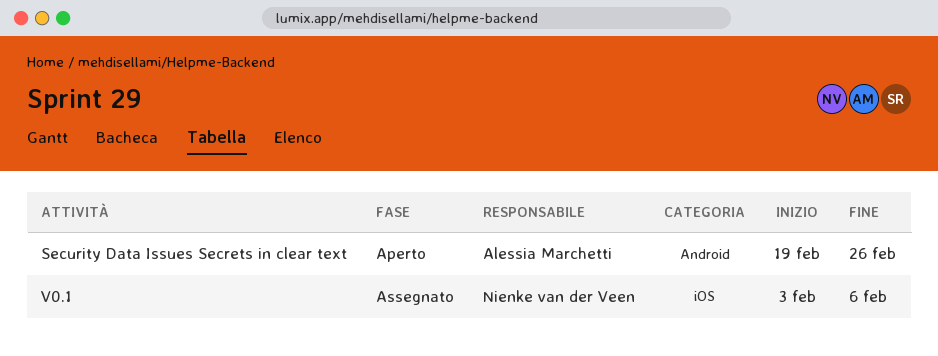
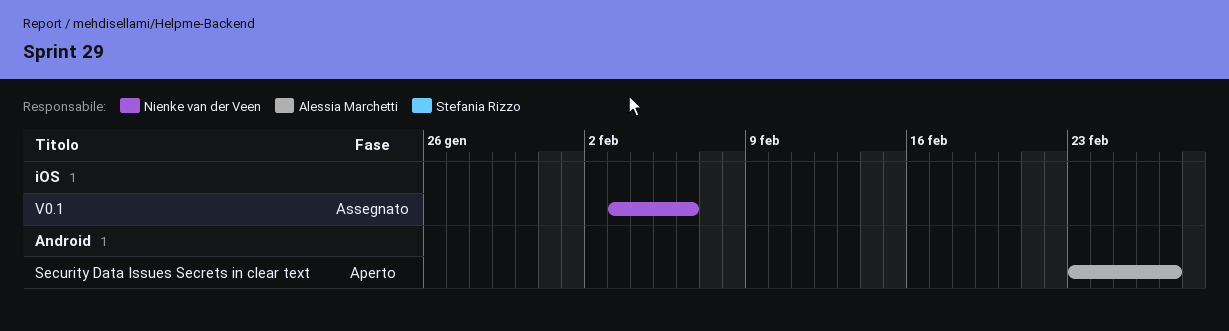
Security Data Issues Secrets in clear text, start: Feb 19 -> Feb 23
Security Data Issues Secrets in clear text, due: Feb 26 -> Feb 27

